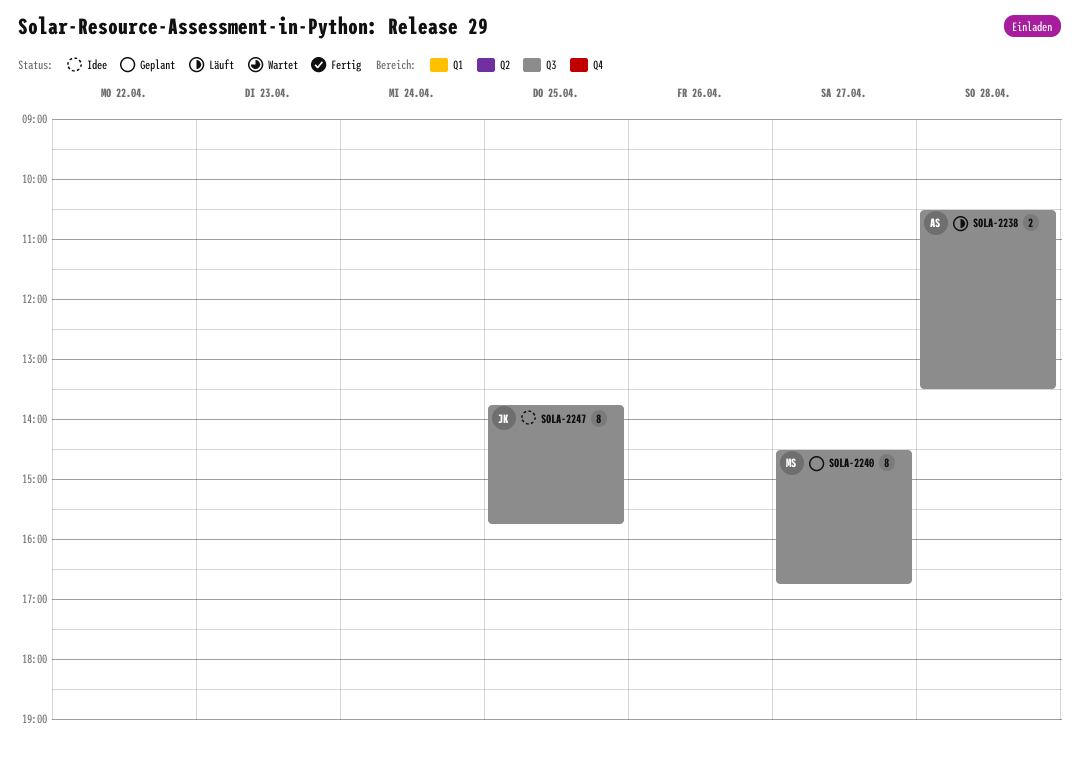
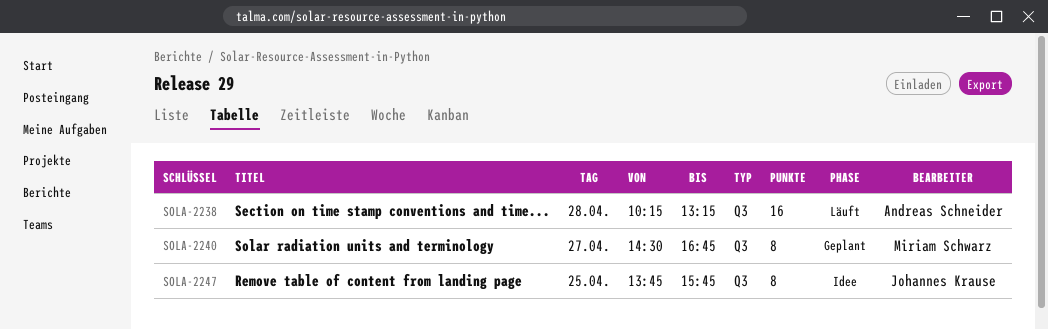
SOLA-2238, estimate: 2 -> 16
SOLA-2238, begins: 10:30 -> 10:15
SOLA-2238, ends: 13:30 -> 13:15

